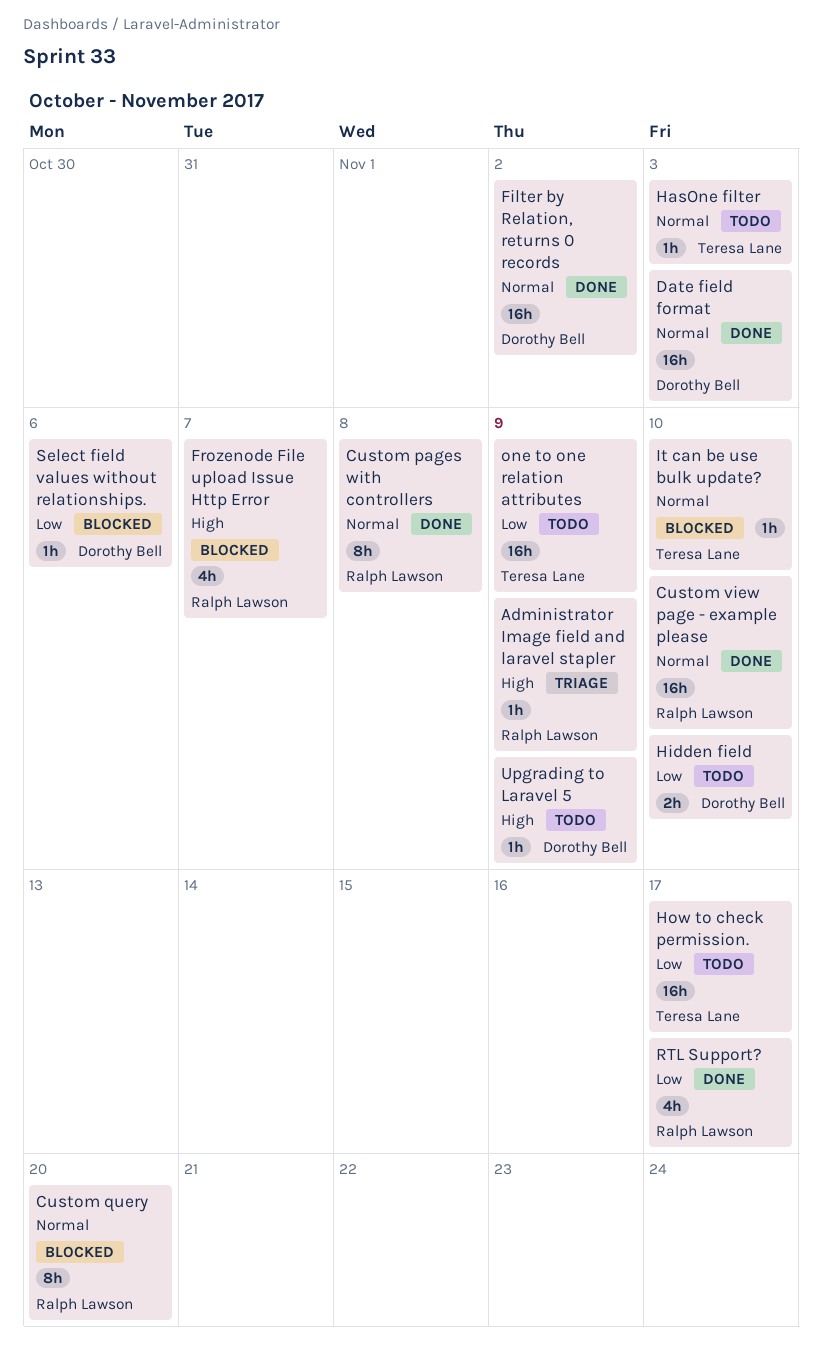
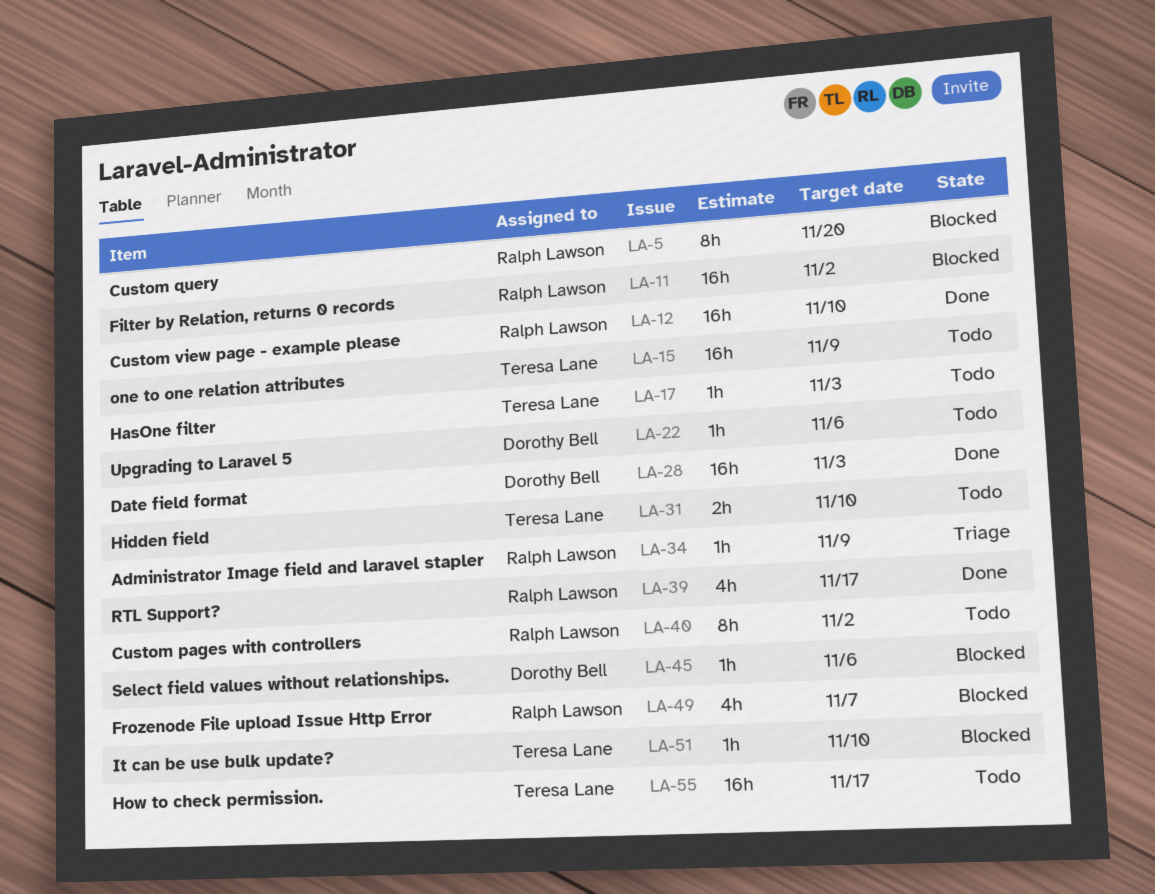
Custom pages with controllers, status: Done -> Todo
Custom pages with controllers, due: Nov 8 -> Nov 2
Filter by Relation, returns 0 records, status: Done -> Blocked
Filter by Relation, returns 0 records, owner: Dorothy Bell -> Ralph Lawson
Hidden field, owner: Dorothy Bell -> Teresa Lane
Upgrading to Laravel 5, due: Nov 9 -> Nov 6

